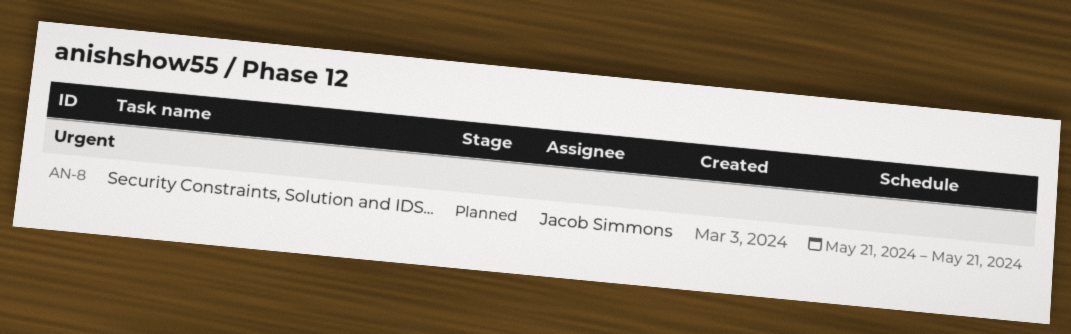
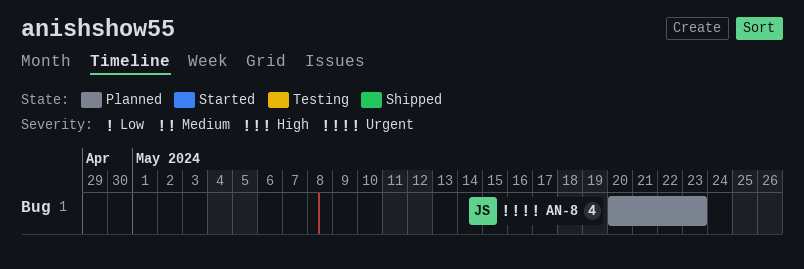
AN-8, start: May 21 -> May 20
AN-8, due: May 21 -> May 23

